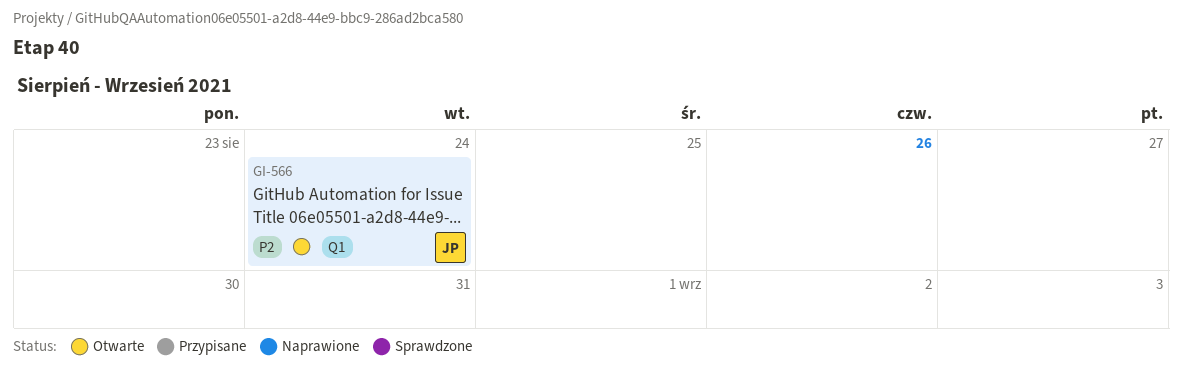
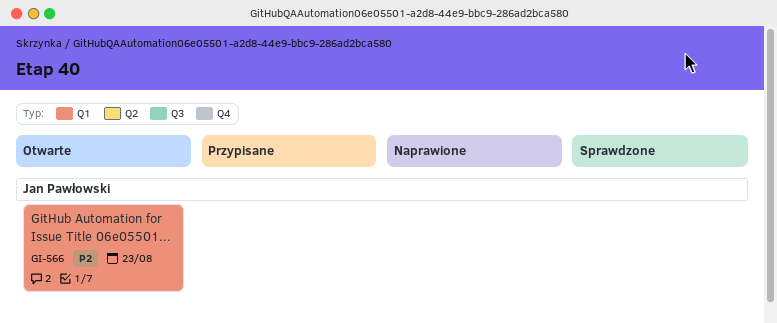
GI-566, due: Aug 24 -> Aug 23

